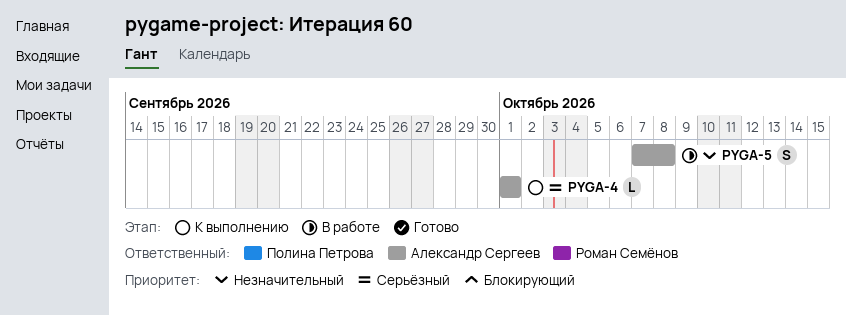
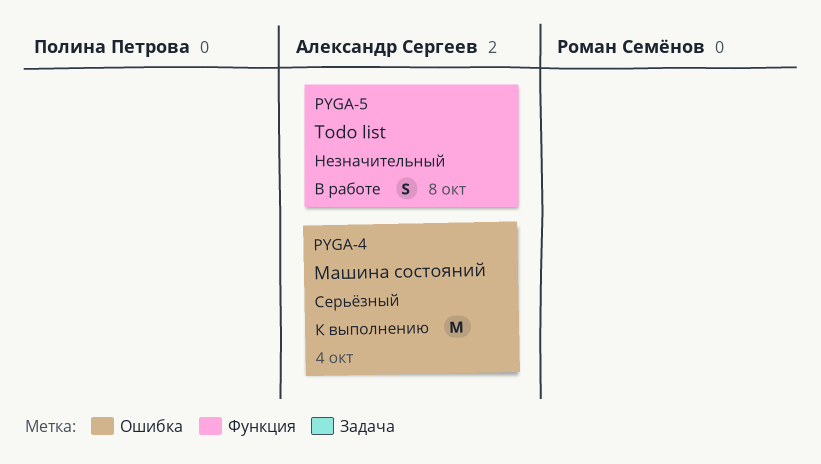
PYGA-4, estimate: L -> M
PYGA-4, due: Oct 1 -> Oct 4

